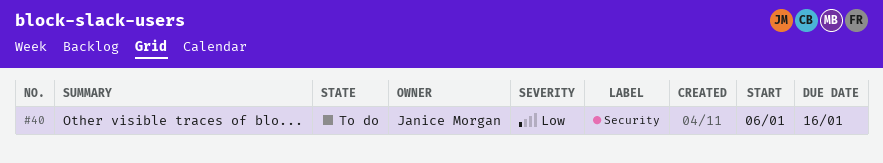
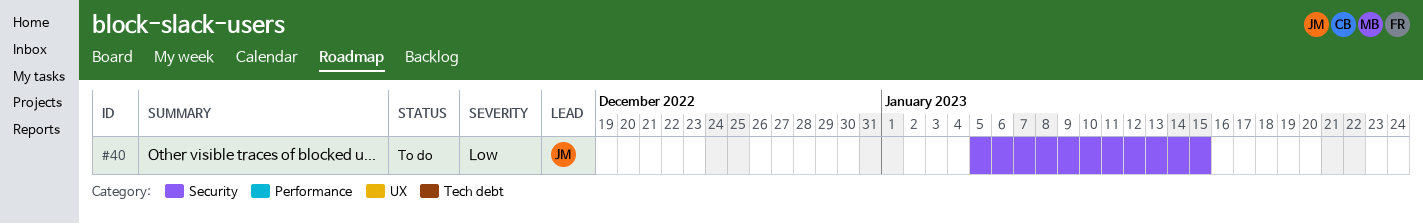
#40, start: Jan 6 -> Jan 5
#40, due: Jan 16 -> Jan 15

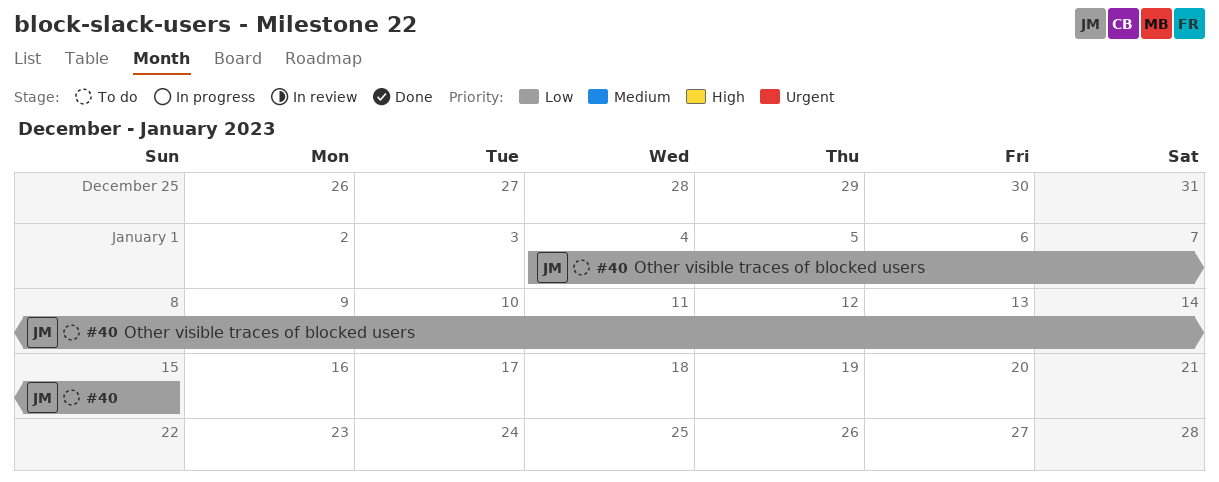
#40, start: Jan 5 -> Jan 4

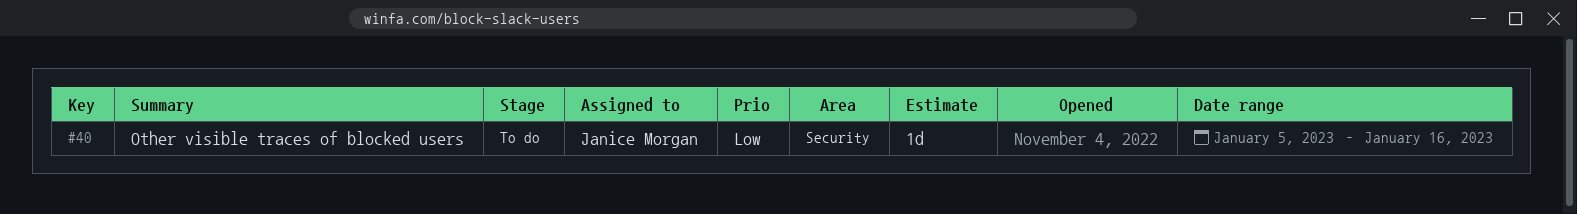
#40, start: Jan 4 -> Jan 5
#40, due: Jan 15 -> Jan 16

